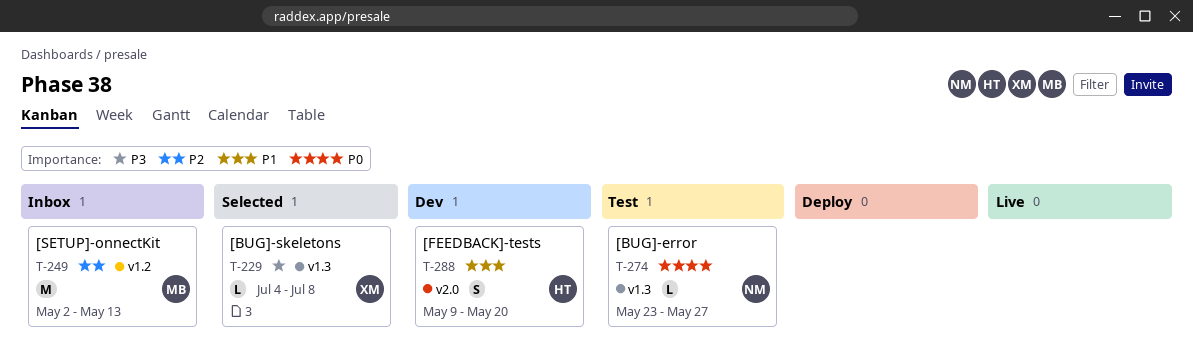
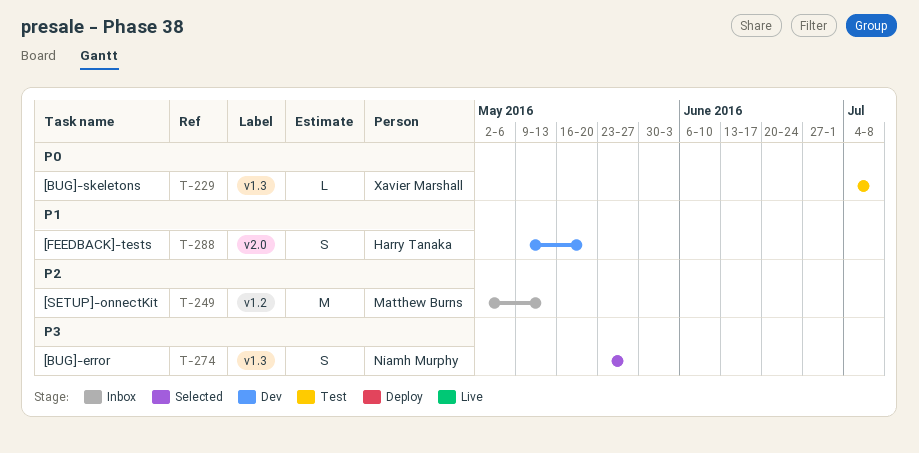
T-229, status: Selected -> Test
T-229, priority: P3 -> P0
T-274, status: Test -> Selected
T-274, priority: P0 -> P3
T-274, estimate: L -> S

